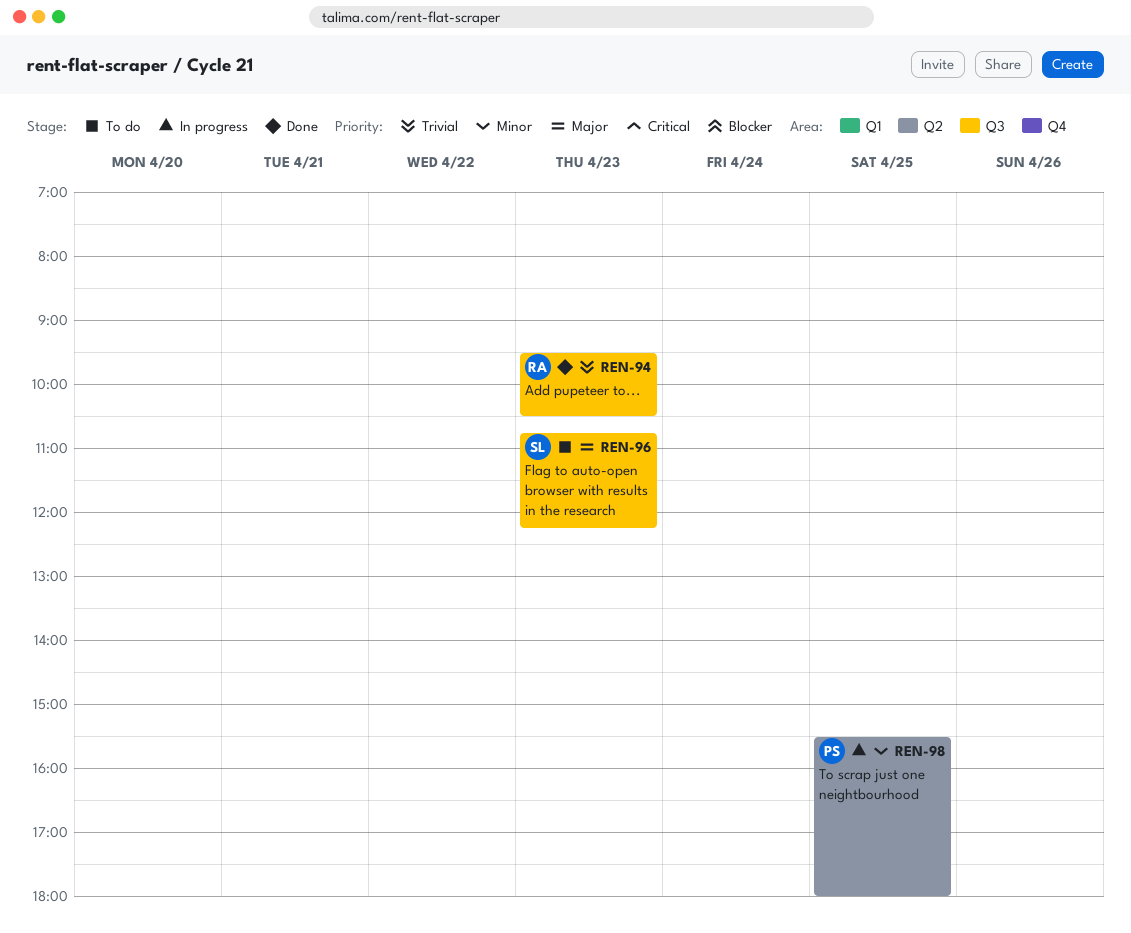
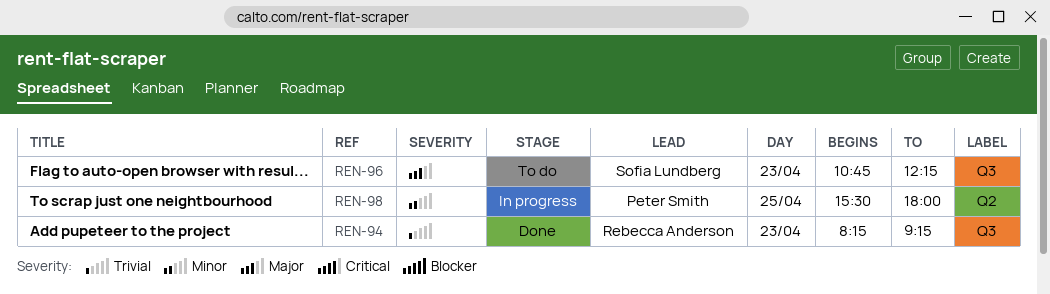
REN-94, begins: 09:30 -> 08:15
REN-94, ends: 10:30 -> 09:15

